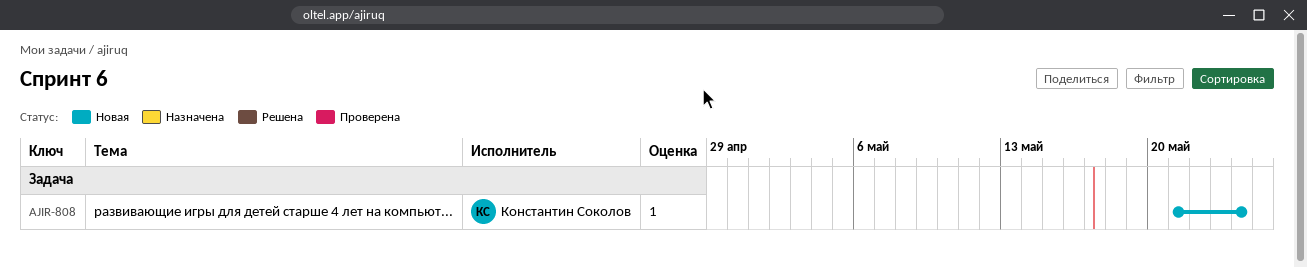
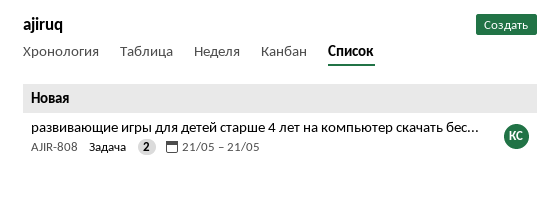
AJIR-808, estimate: 1 -> 2
AJIR-808, due: May 24 -> May 21

